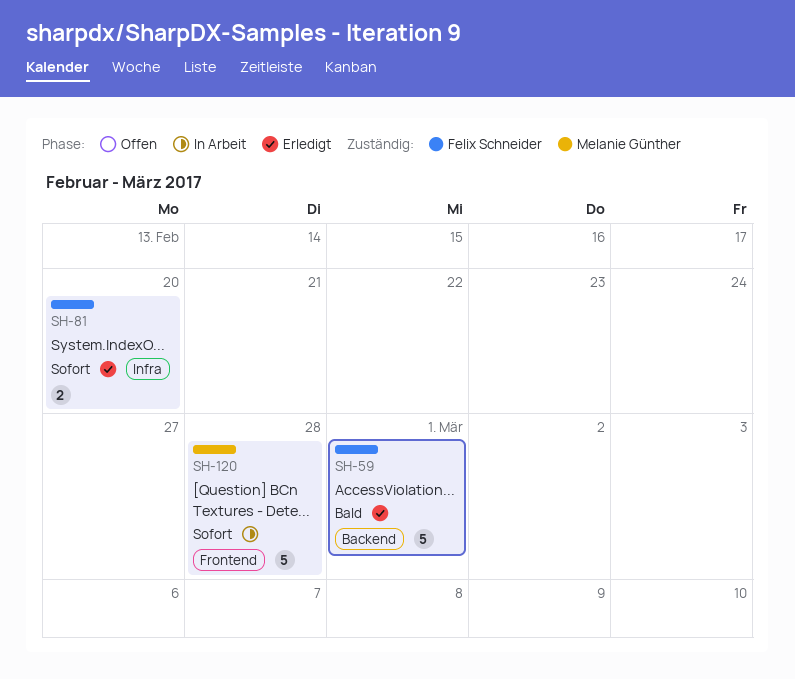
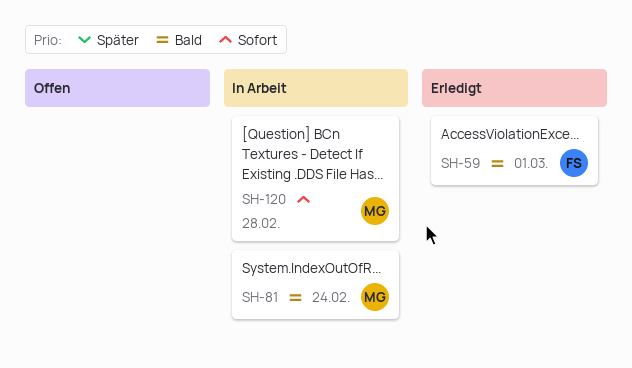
SH-81, status: Erledigt -> In Arbeit
SH-81, owner: Felix Schneider -> Melanie Günther
SH-81, priority: Sofort -> Bald
SH-81, due: Feb 20 -> Feb 24

